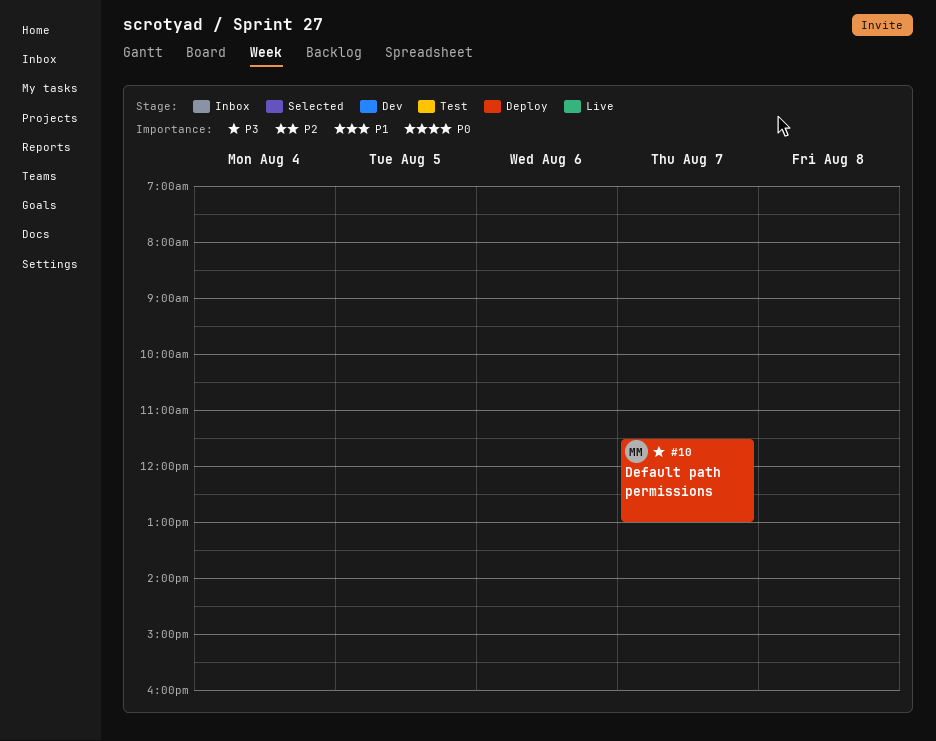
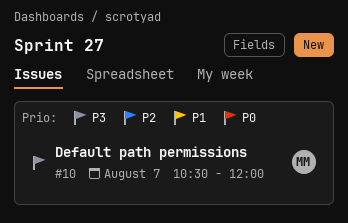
#10, begins: 11:30 -> 10:30
#10, ends: 13:00 -> 12:00

